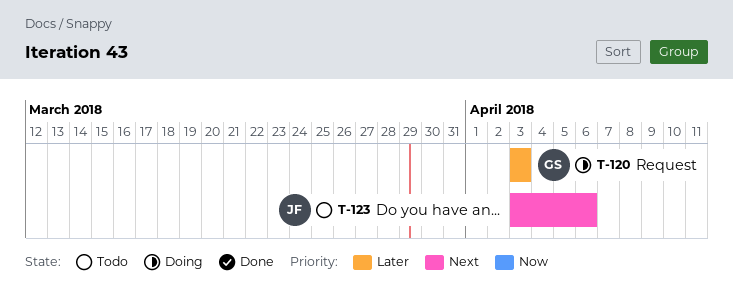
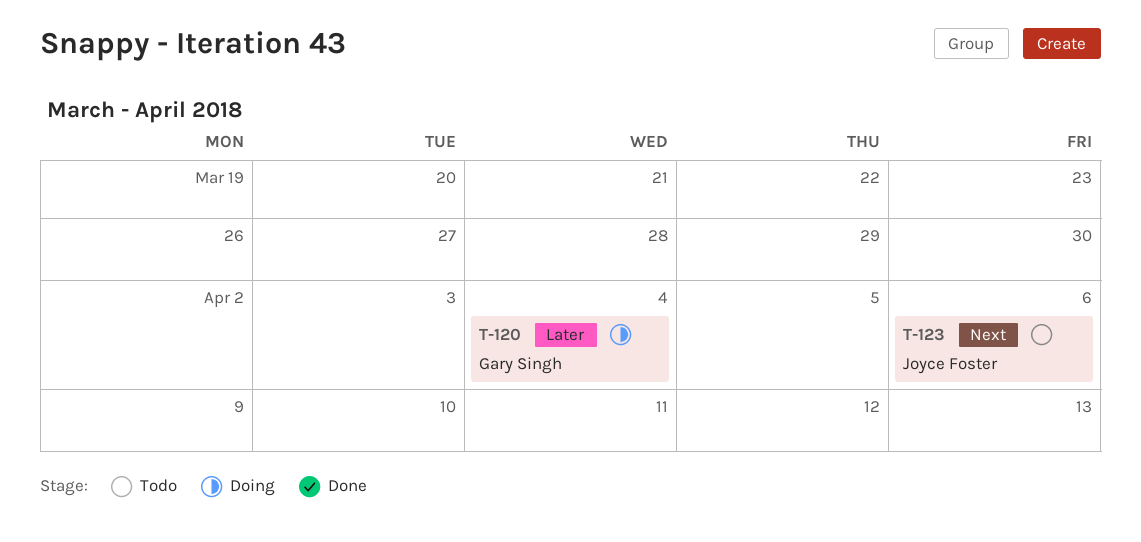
T-120, due: Apr 3 -> Apr 4

